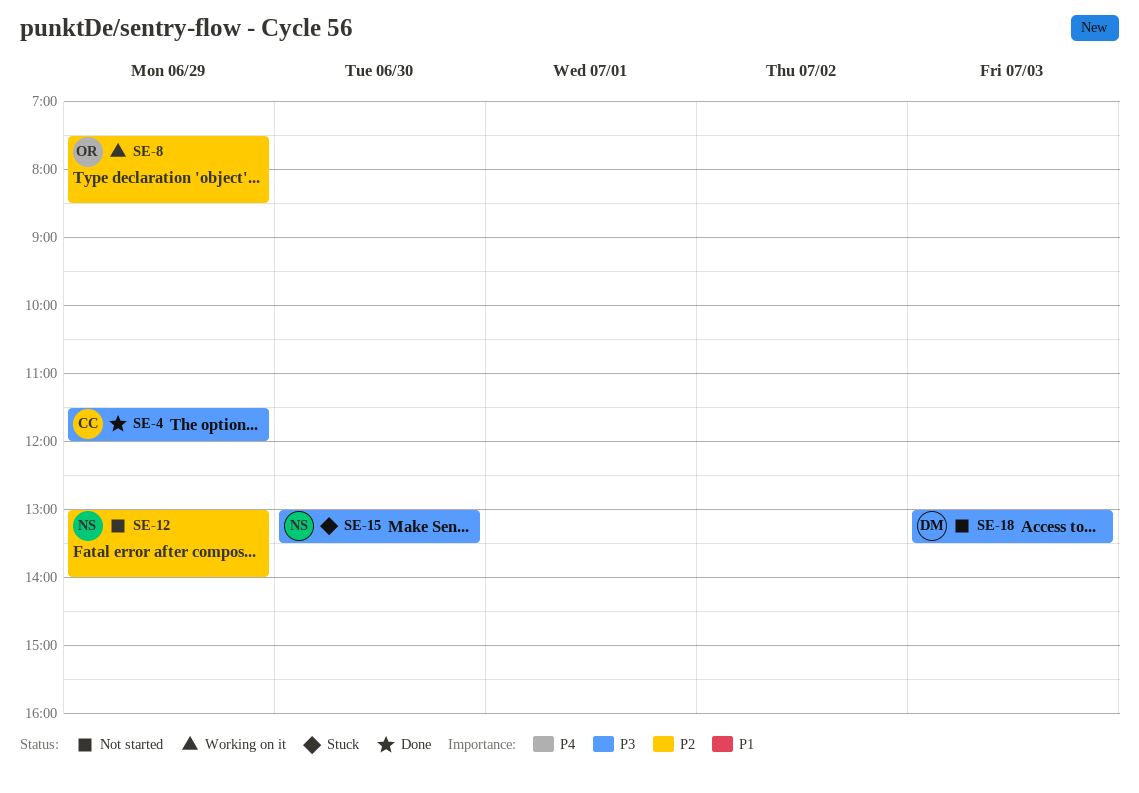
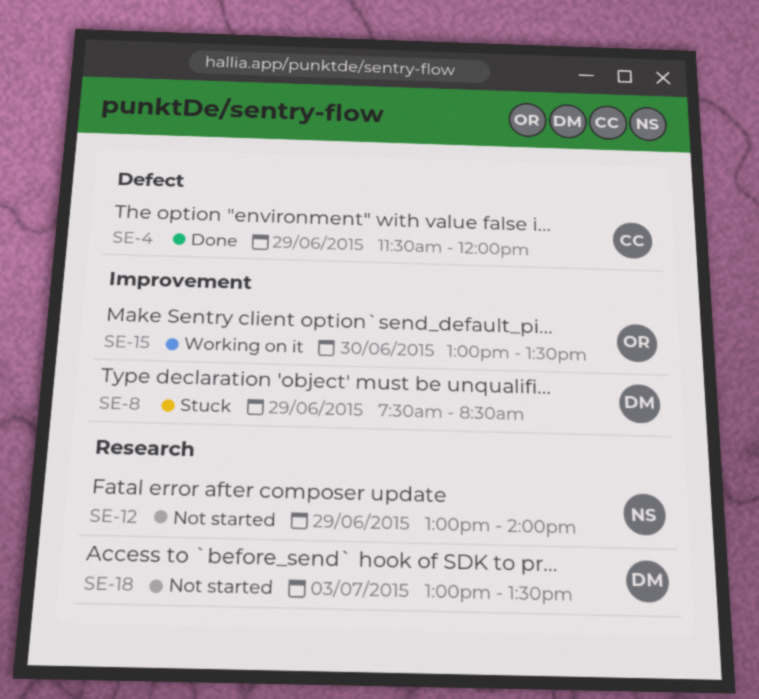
SE-8, status: Working on it -> Stuck
SE-8, owner: OR -> DM
SE-15, status: Stuck -> Working on it
SE-15, owner: NS -> OR

